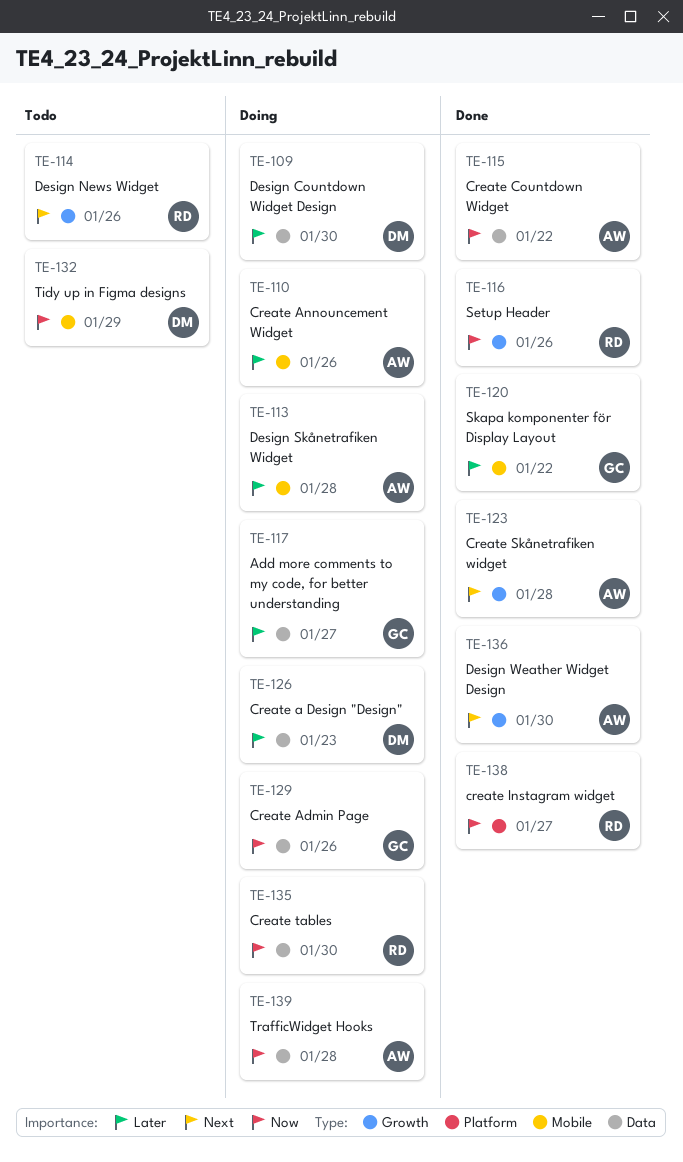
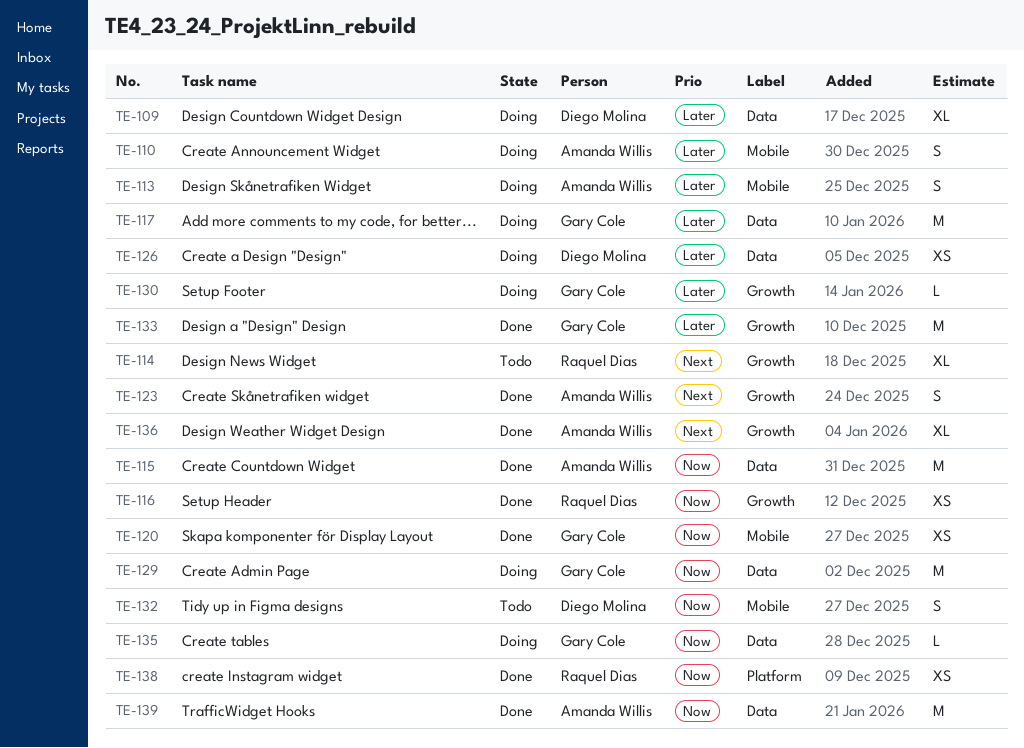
TE-120, priority: Later -> Now
TE-130: none -> present
TE-133: none -> present
TE-135, owner: Raquel Dias -> Gary Cole
TE-139, status: Doing -> Done

